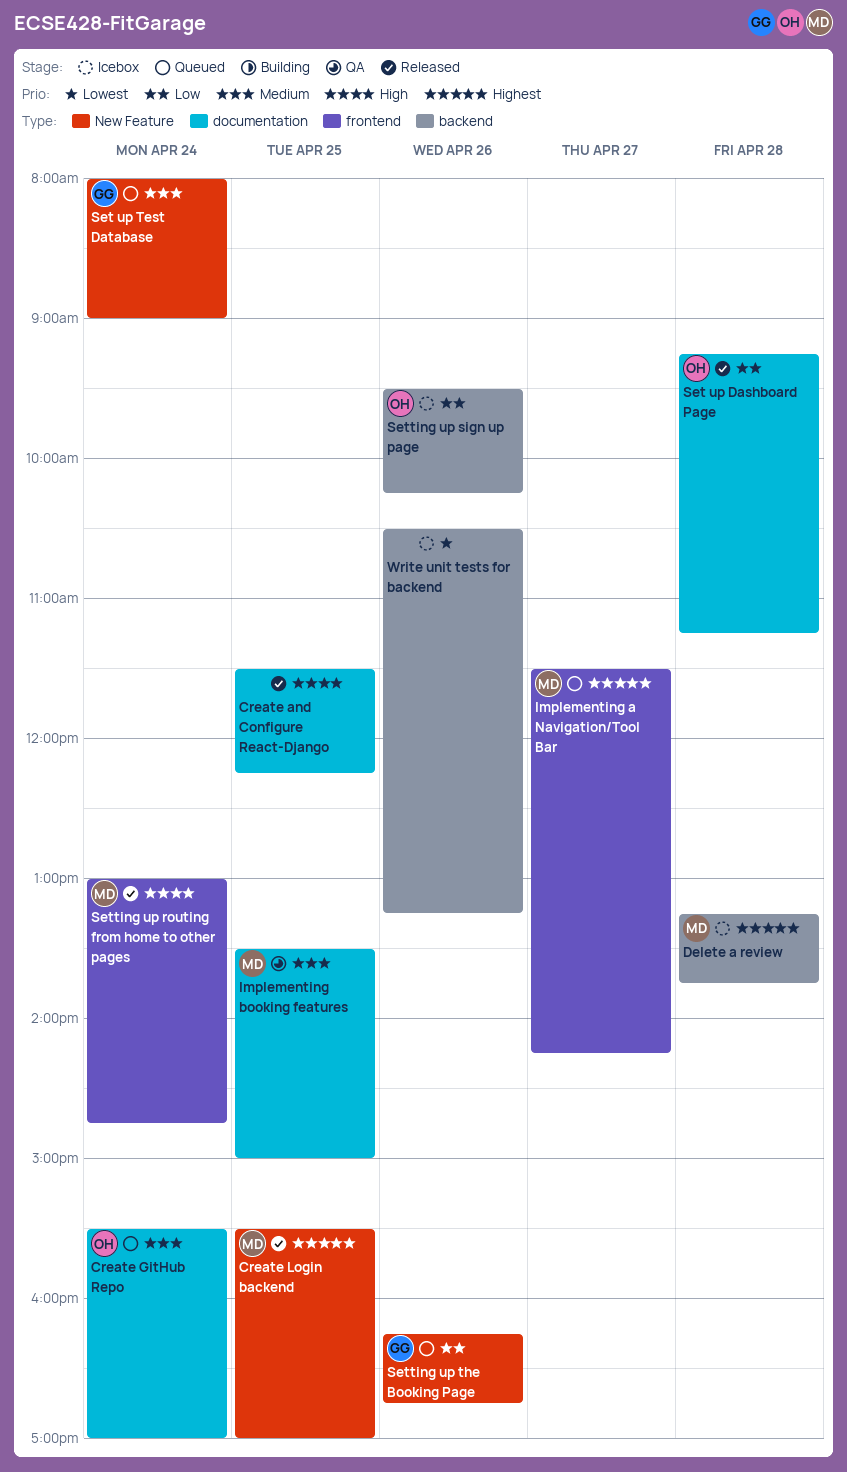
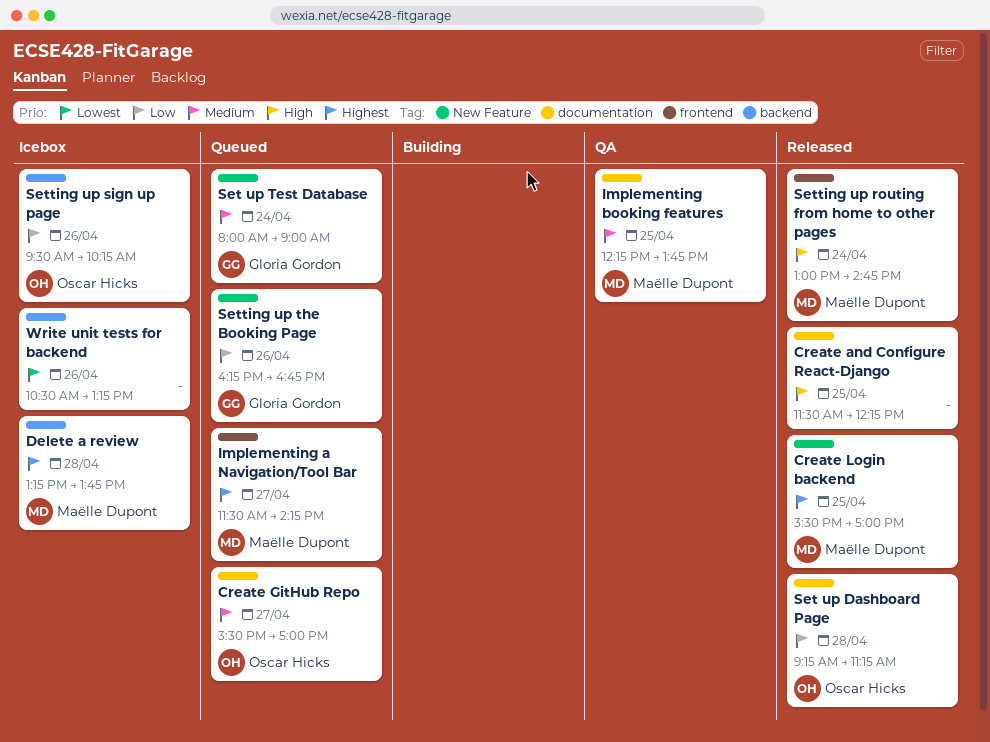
Create GitHub Repo, day: Apr 24 -> Apr 27
Implementing booking features, begins: 13:30 -> 12:15
Implementing booking features, ends: 15:00 -> 13:45

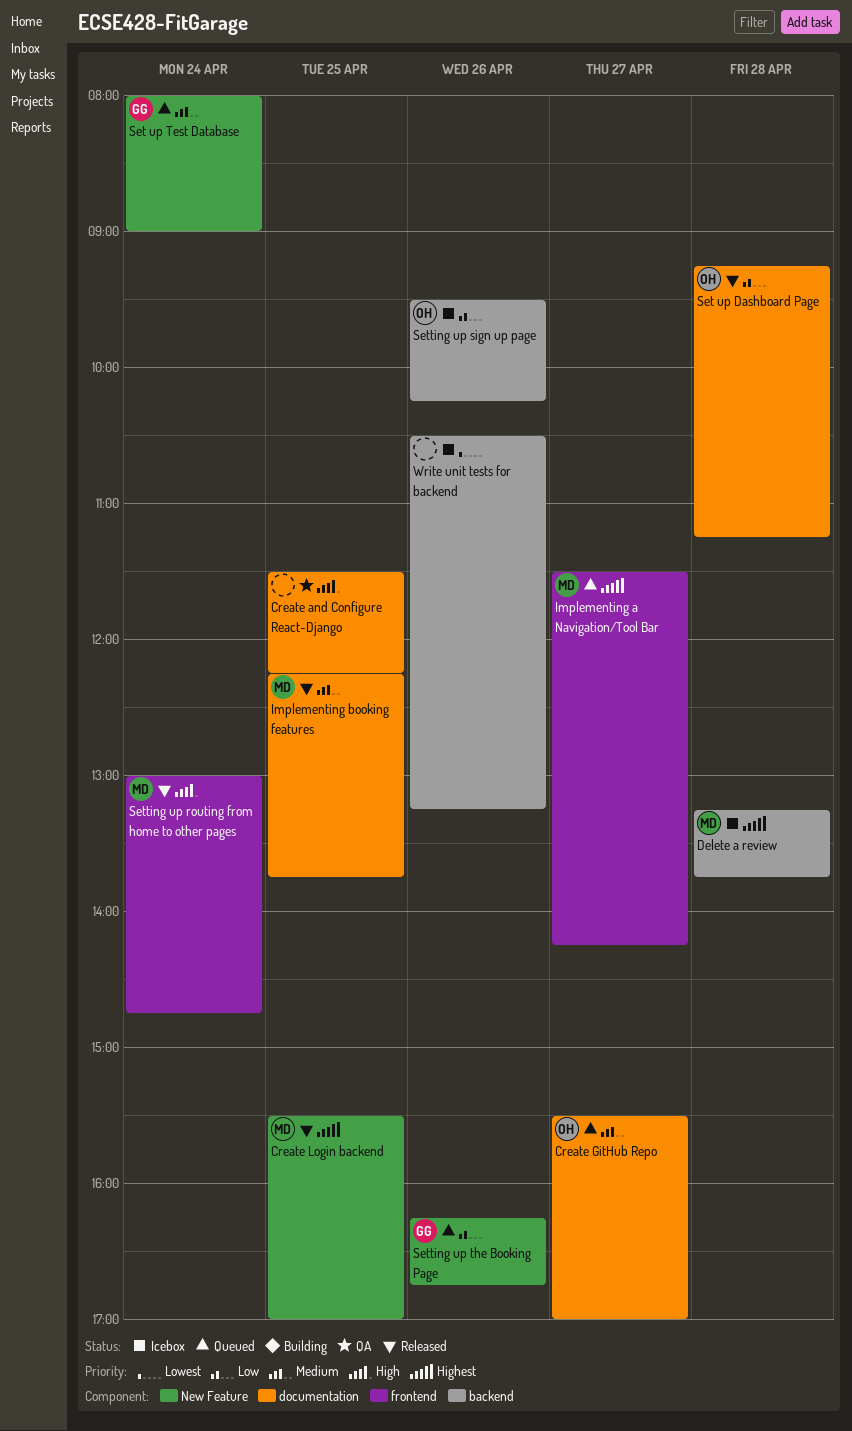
Create and Configure React-Django, status: Released -> QA
Implementing booking features, status: QA -> Released

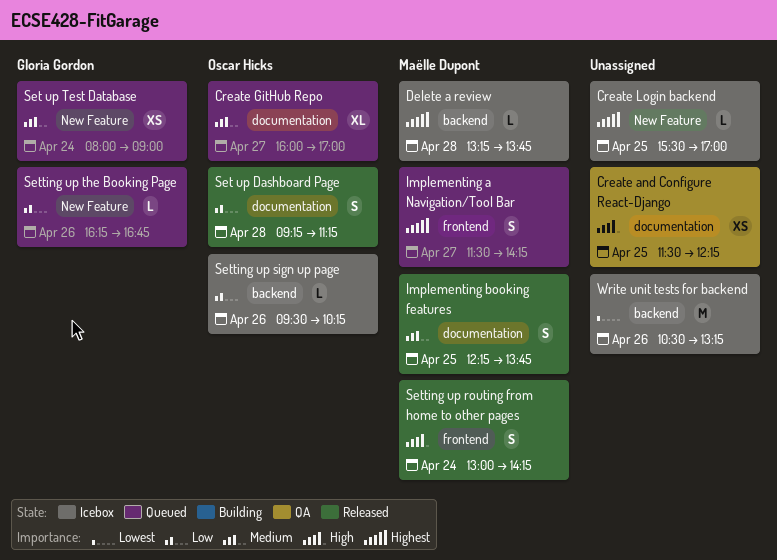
Create GitHub Repo, begins: 15:30 -> 16:00
Create Login backend, status: Released -> Icebox
Create Login backend, owner: Maëlle Dupont -> none
Setting up routing from home to other pages, ends: 14:45 -> 14:15

